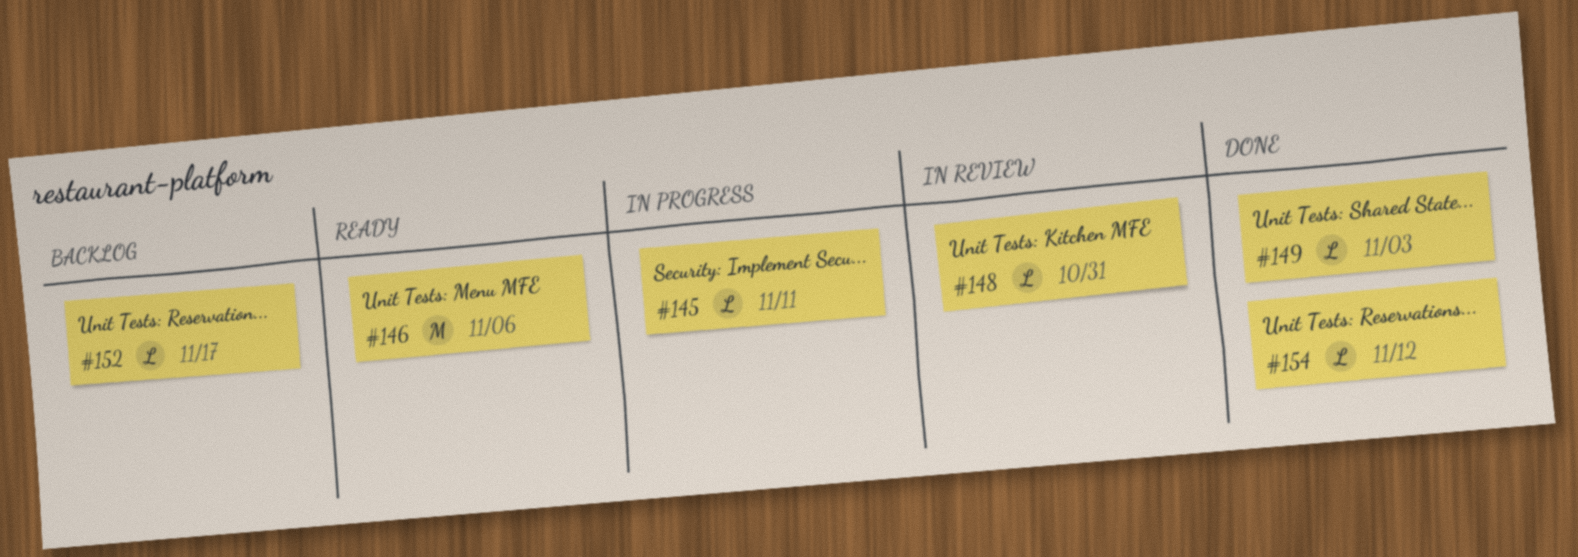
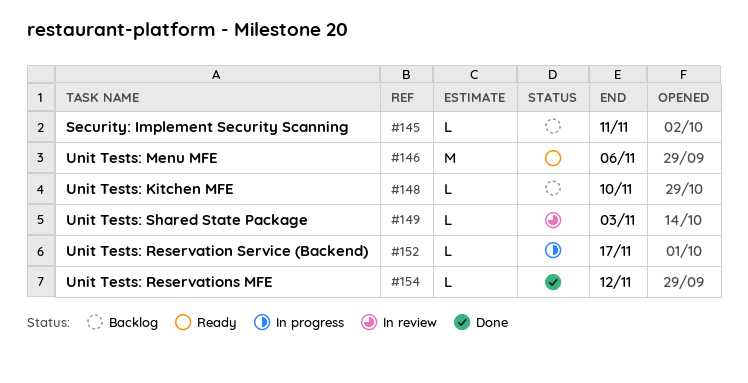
#145, status: In progress -> Backlog
#148, status: In review -> Backlog
#148, due: Oct 31 -> Nov 10
#149, status: Done -> In review
#152, status: Backlog -> In progress

